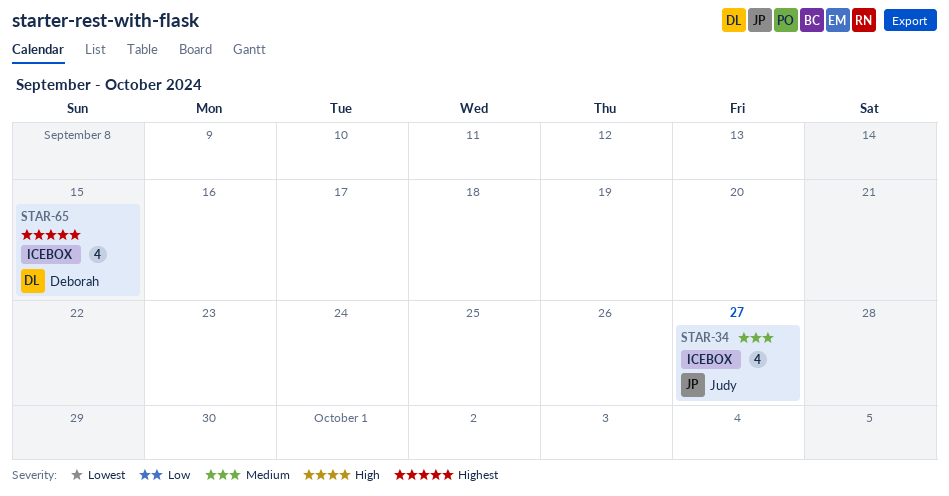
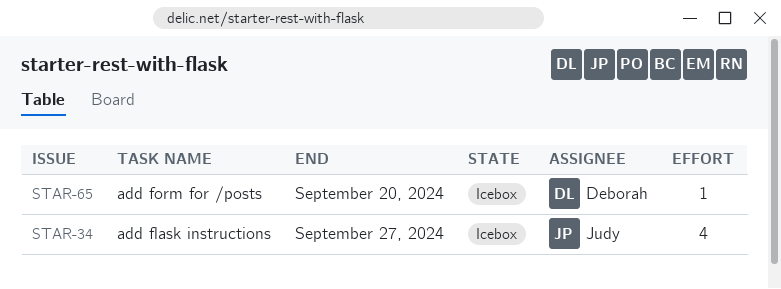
STAR-65, estimate: 4 -> 1
STAR-65, due: Sep 15 -> Sep 20

